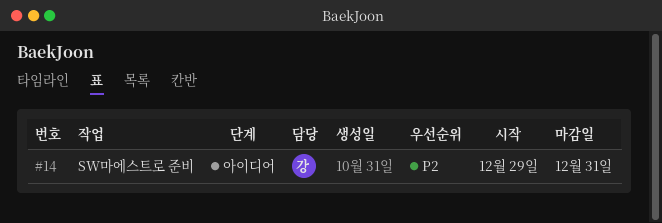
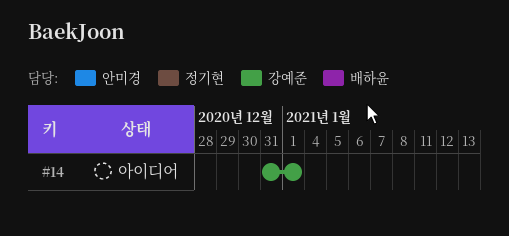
#14, start: Dec 29 -> Dec 31
#14, due: Dec 31 -> Jan 1

